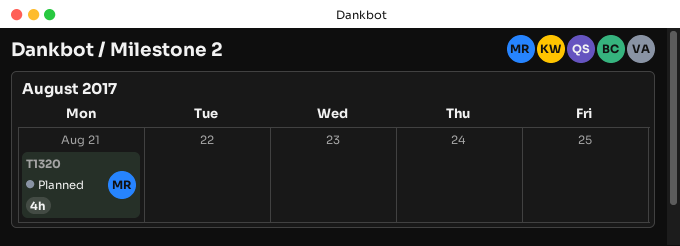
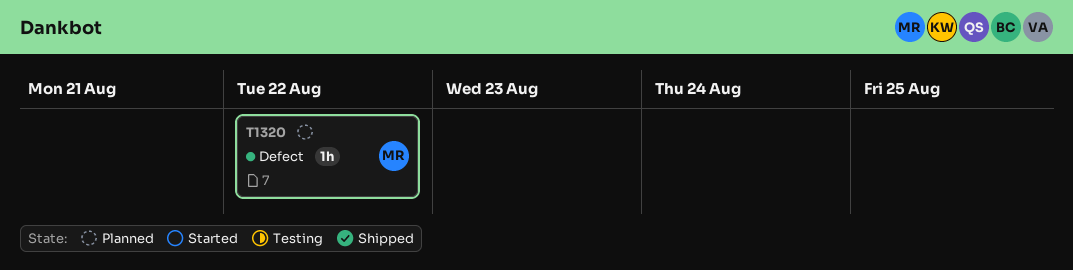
T1320, estimate: 4h -> 1h
T1320, due: Aug 21 -> Aug 22

